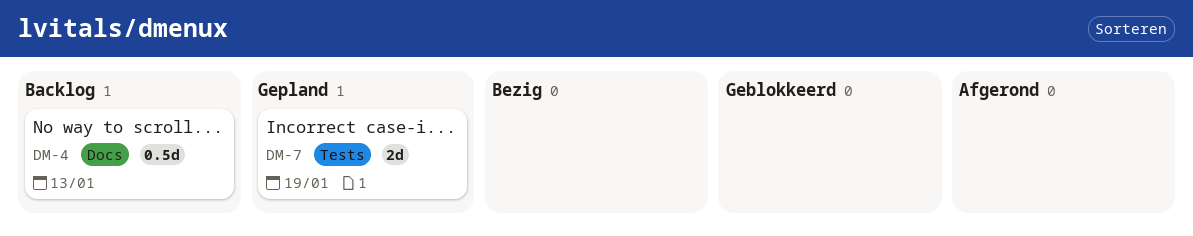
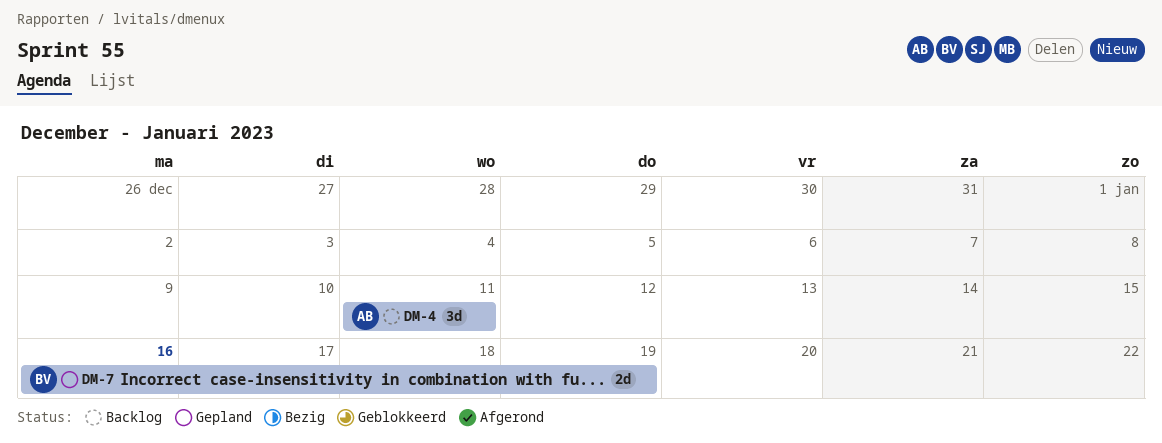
DM-4, estimate: 0.5d -> 3d
DM-4, due: Jan 13 -> Jan 11

